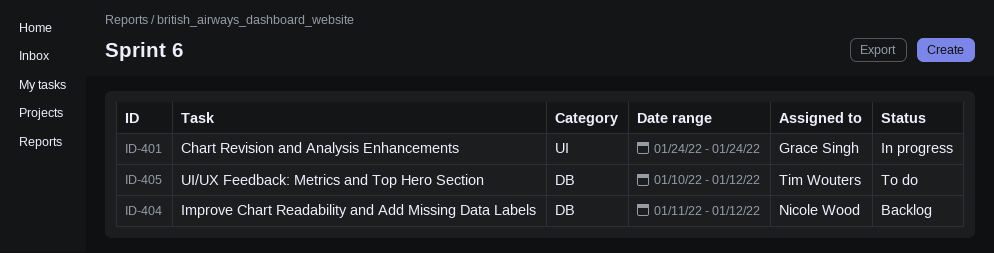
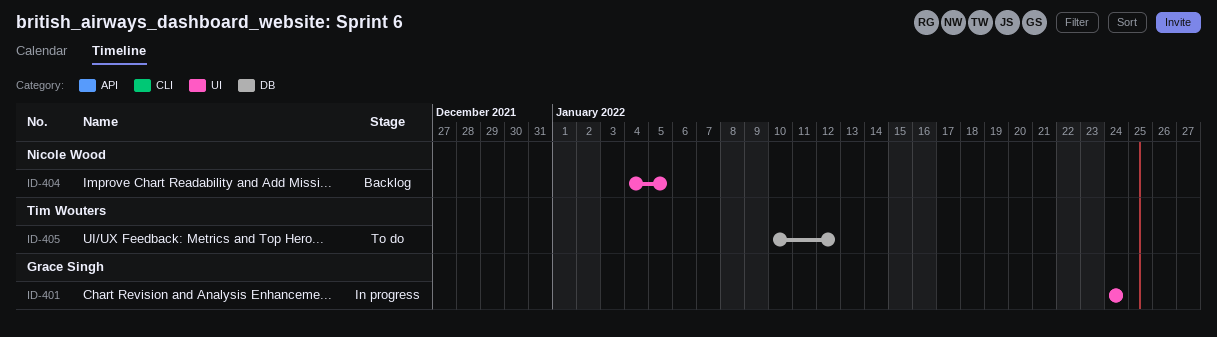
ID-404, label: DB -> UI
ID-404, start: Jan 11 -> Jan 4
ID-404, due: Jan 12 -> Jan 5

